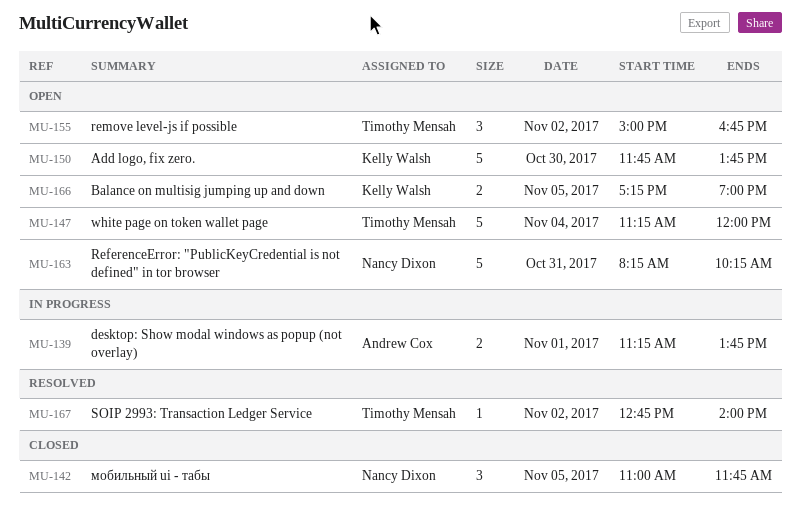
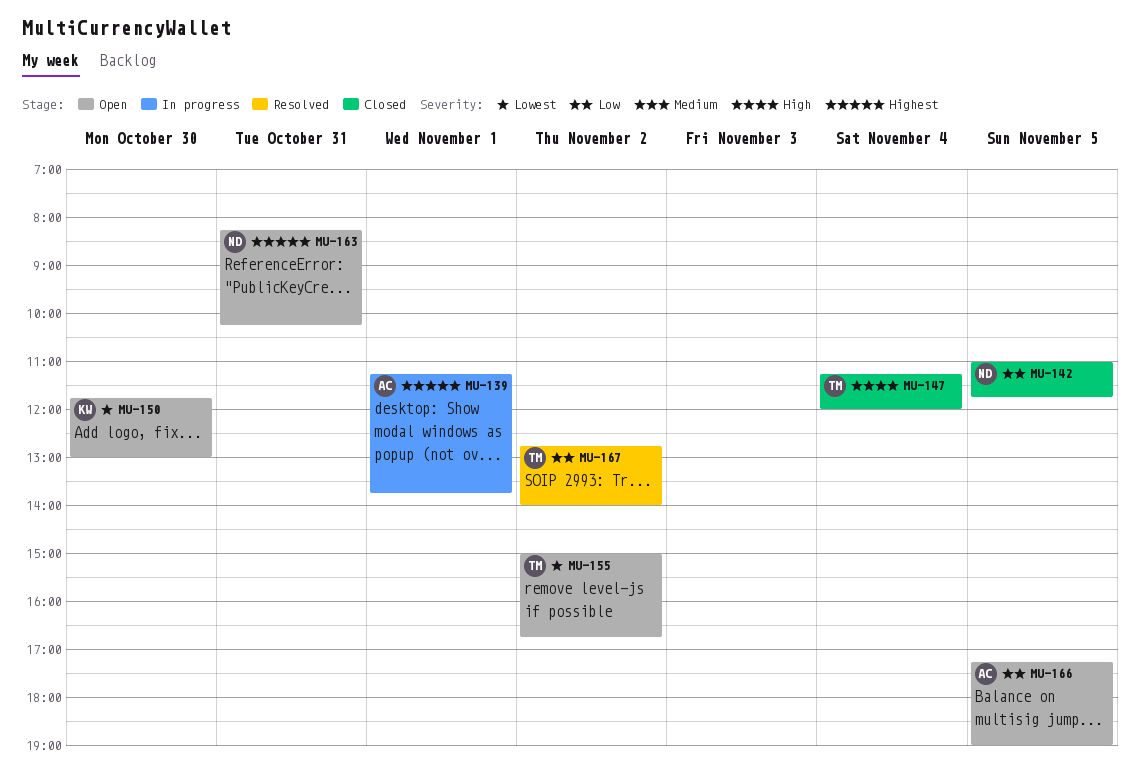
MU-147, status: Open -> Closed
MU-150, ends: 13:45 -> 13:00
MU-166, owner: Kelly Walsh -> Andrew Cox

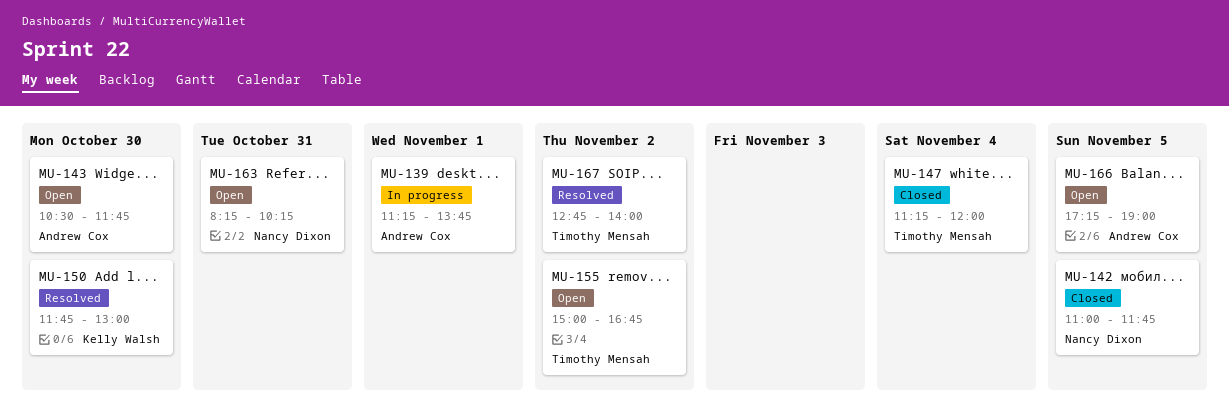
MU-143: none -> present
MU-150, status: Open -> Resolved

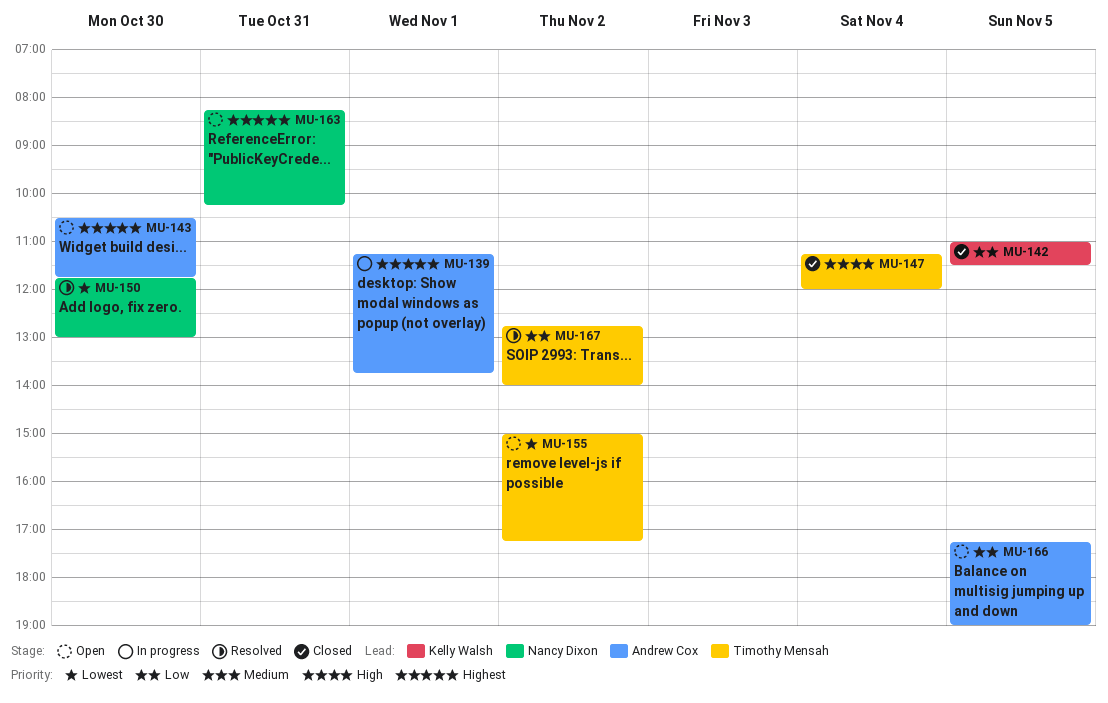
MU-142, owner: Nancy Dixon -> Kelly Walsh
MU-142, ends: 11:45 -> 11:30
MU-150, owner: Kelly Walsh -> Nancy Dixon
MU-155, ends: 16:45 -> 17:15

